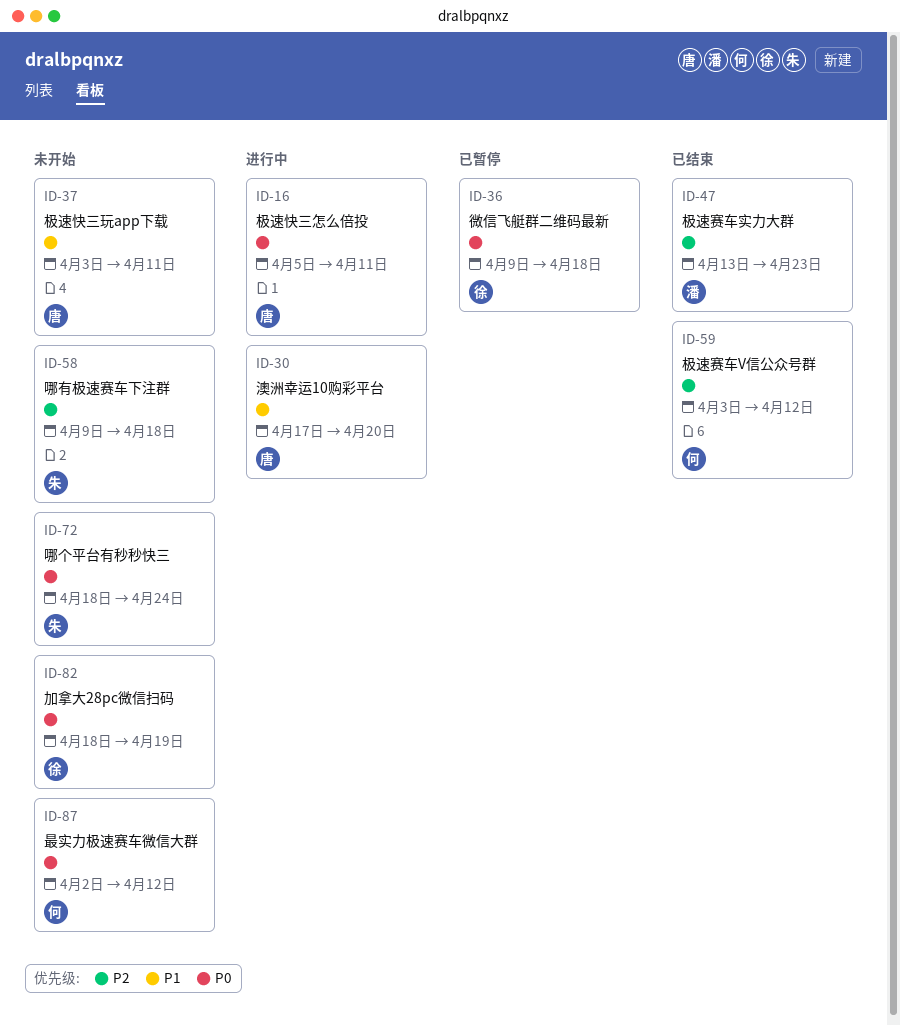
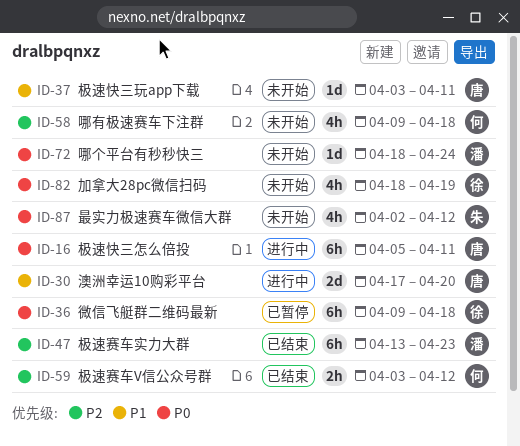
ID-58, owner: 朱 -> 何
ID-72, owner: 朱 -> 潘
ID-87, owner: 何 -> 朱

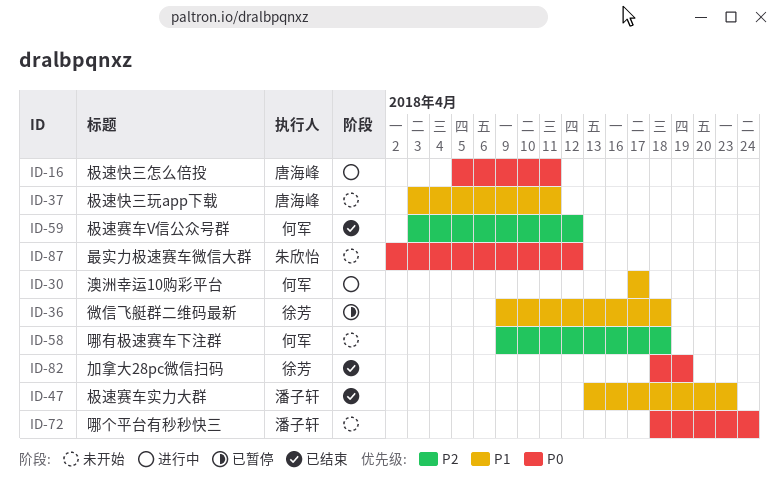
ID-30, owner: 唐海峰 -> 何军
ID-30, due: Apr 20 -> Apr 17
ID-36, priority: P0 -> P1
ID-47, priority: P2 -> P1
ID-82, status: 未开始 -> 已结束

